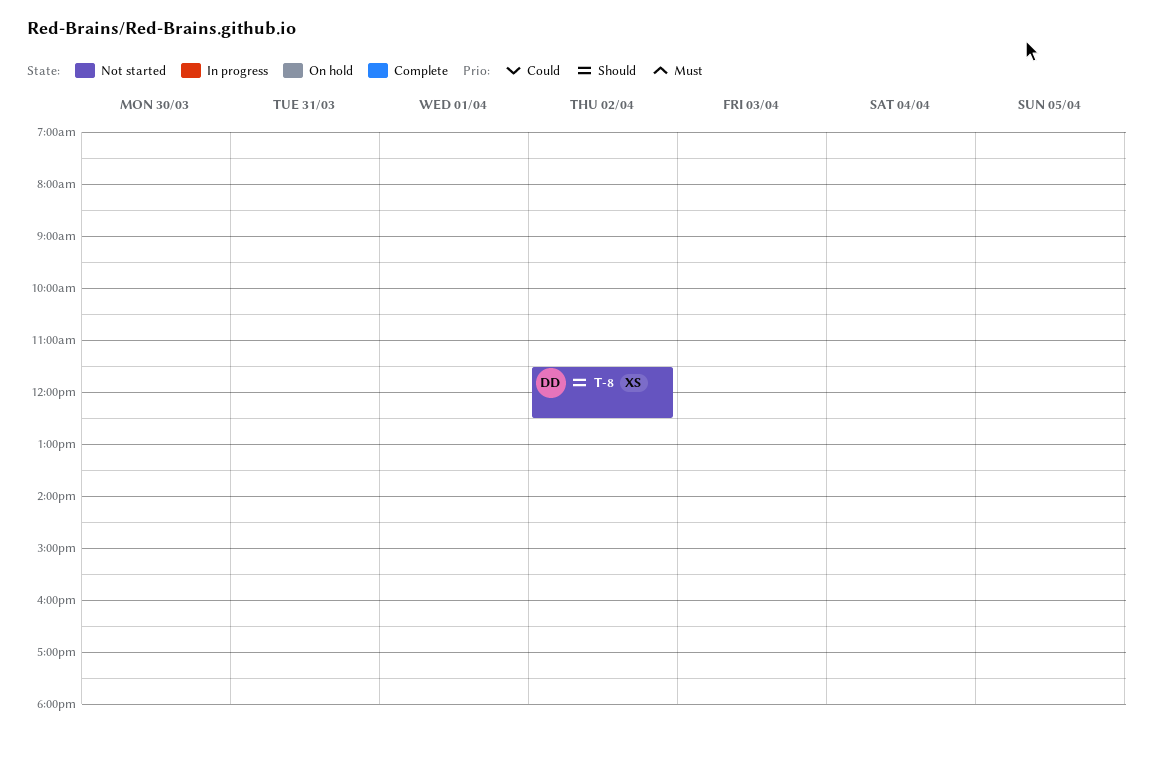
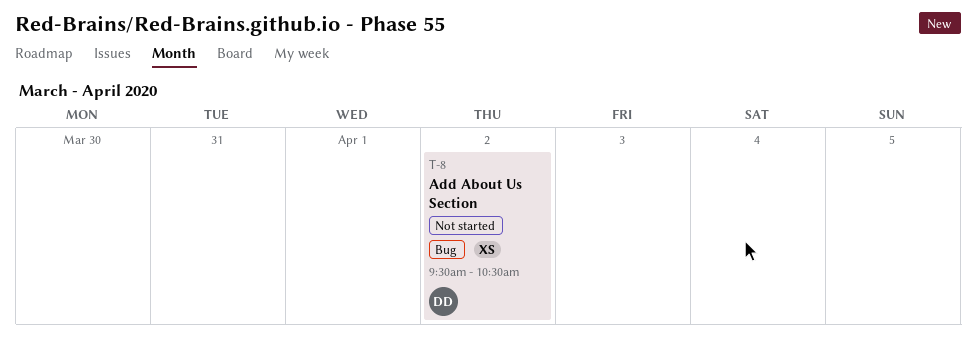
T-8, begins: 11:30 -> 09:30
T-8, ends: 12:30 -> 10:30

